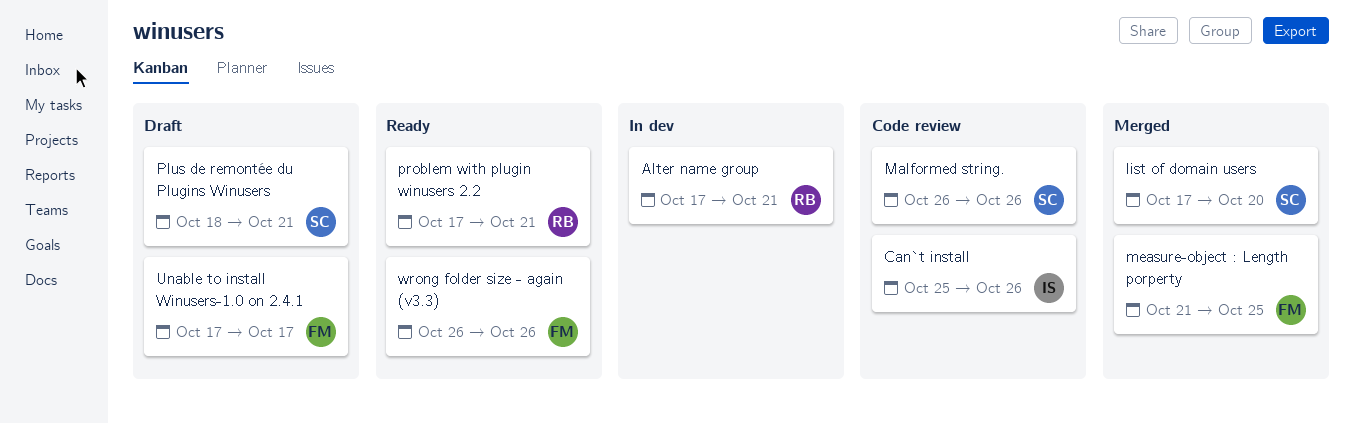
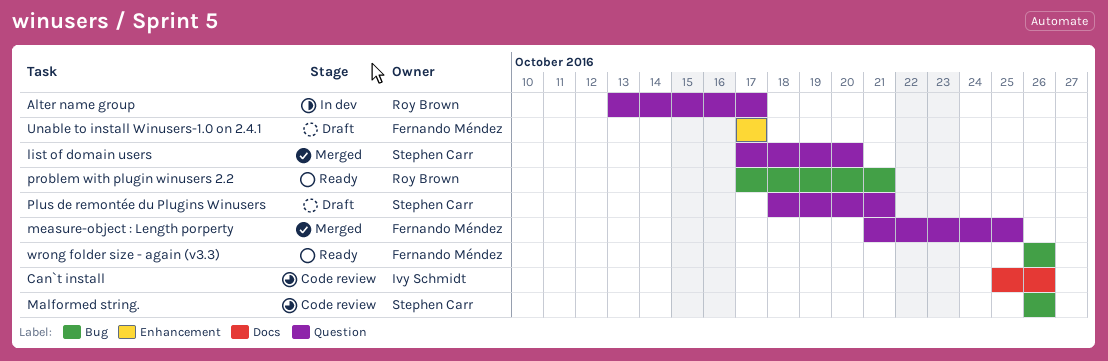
Alter name group, start: Oct 17 -> Oct 13
Alter name group, due: Oct 21 -> Oct 17

